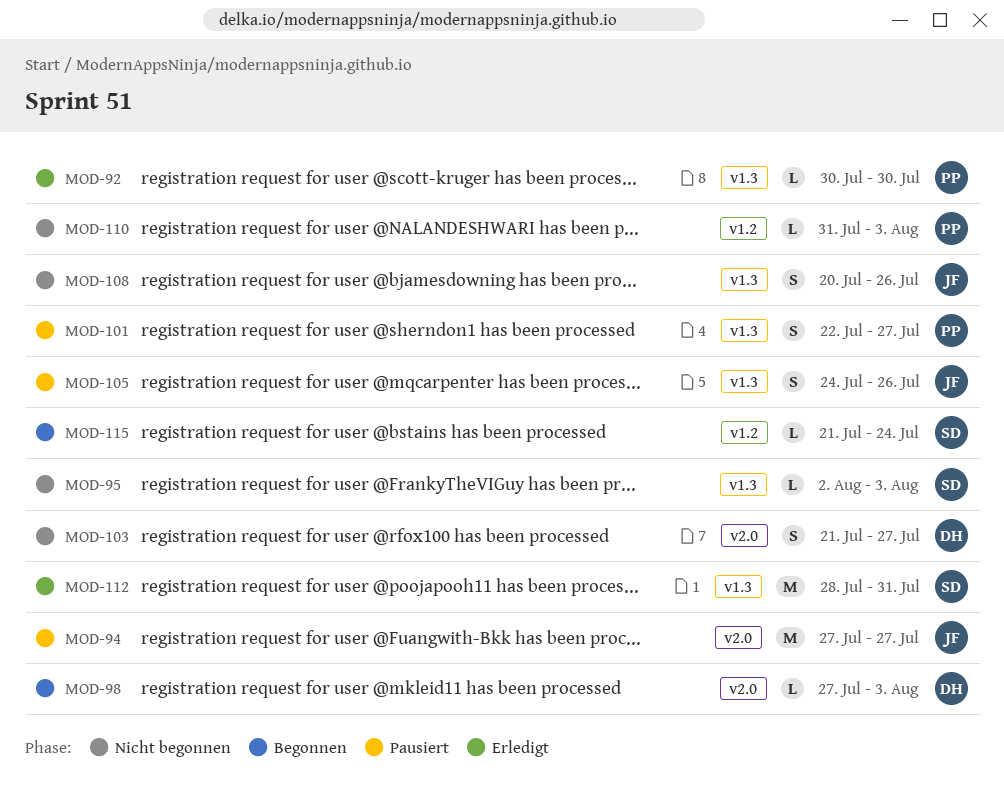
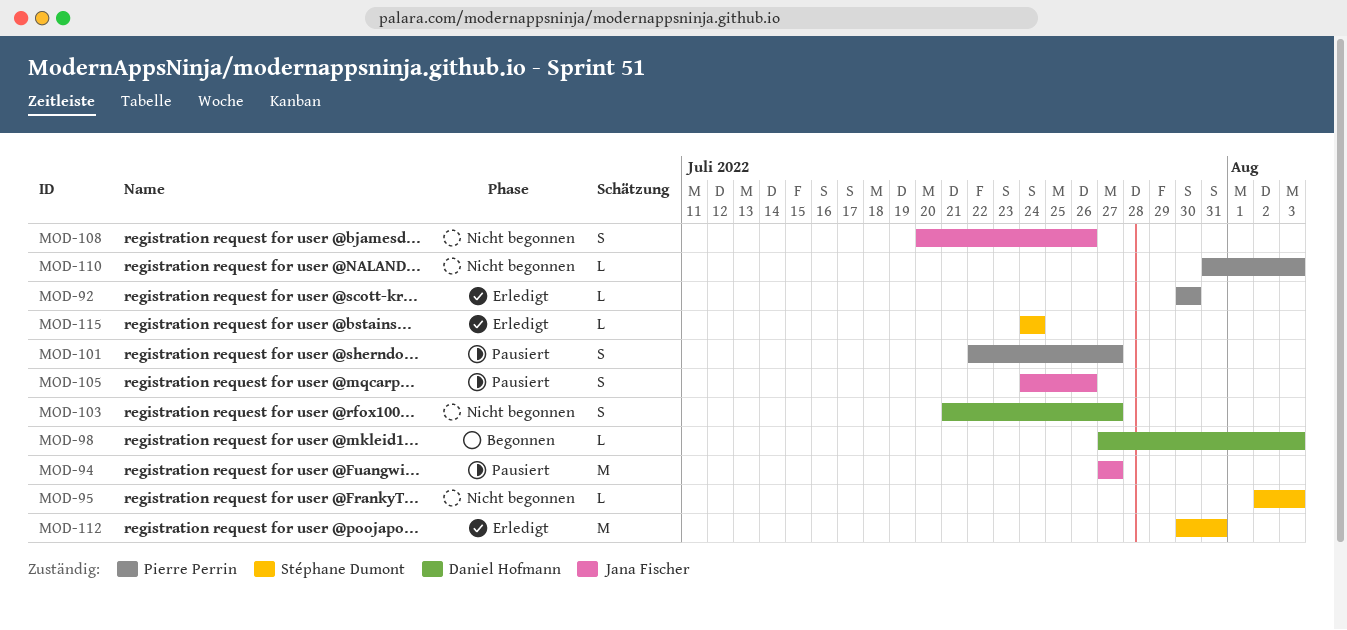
MOD-112, start: Jul 28 -> Jul 30
MOD-115, status: Begonnen -> Erledigt
MOD-115, start: Jul 21 -> Jul 24

